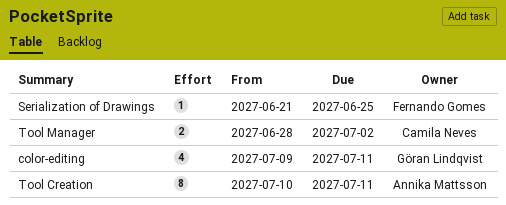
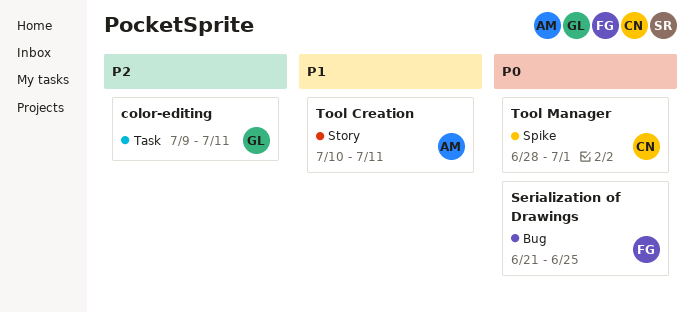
Tool Manager, due: Jul 2 -> Jul 1

